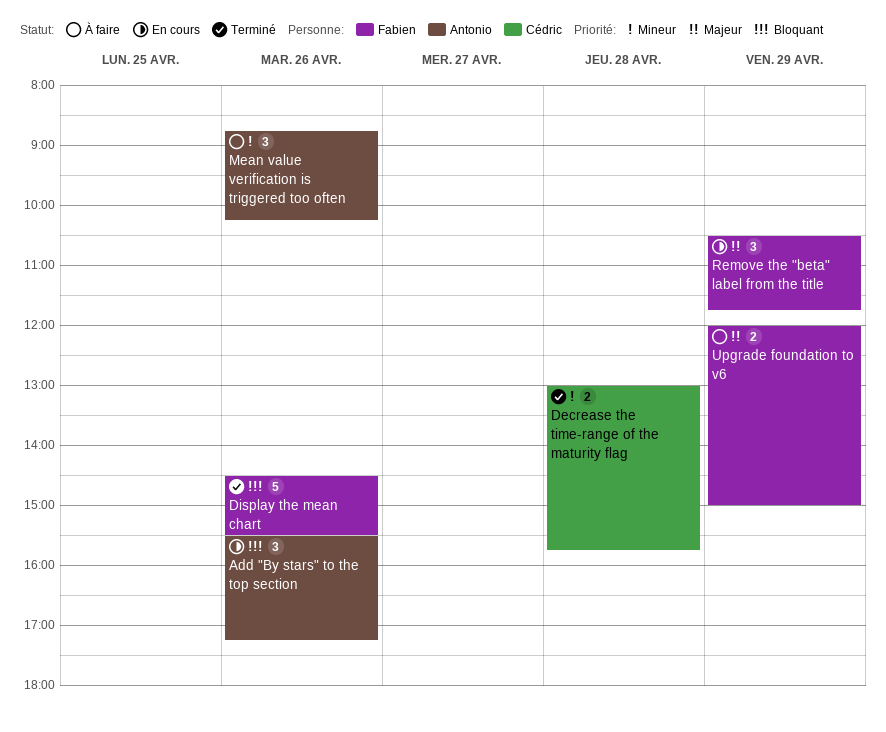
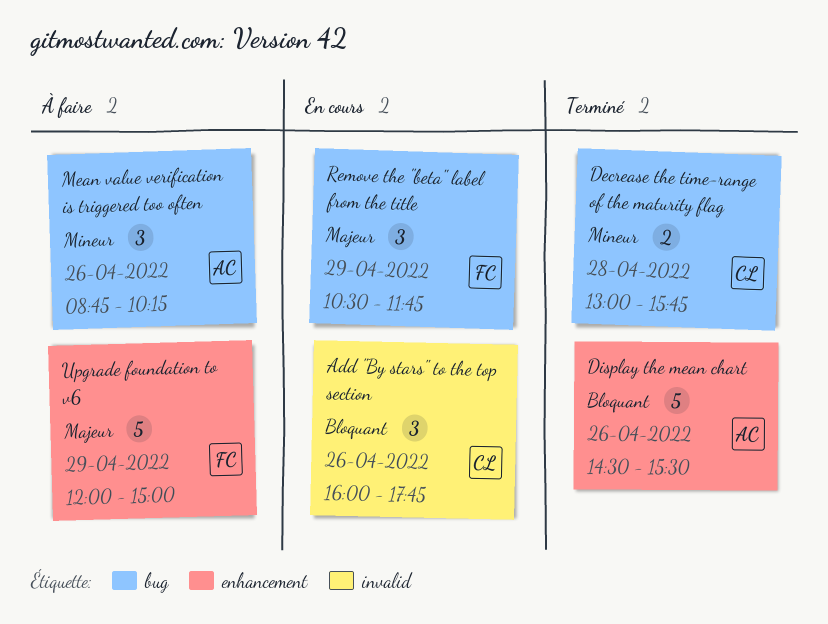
Add "By stars" to the top section, owner: Antonio -> Cédric
Add "By stars" to the top section, begins: 15:30 -> 16:00
Add "By stars" to the top section, ends: 17:15 -> 17:45
Display the mean chart, owner: Fabien -> Antonio
Upgrade foundation to v6, estimate: 2 -> 5

